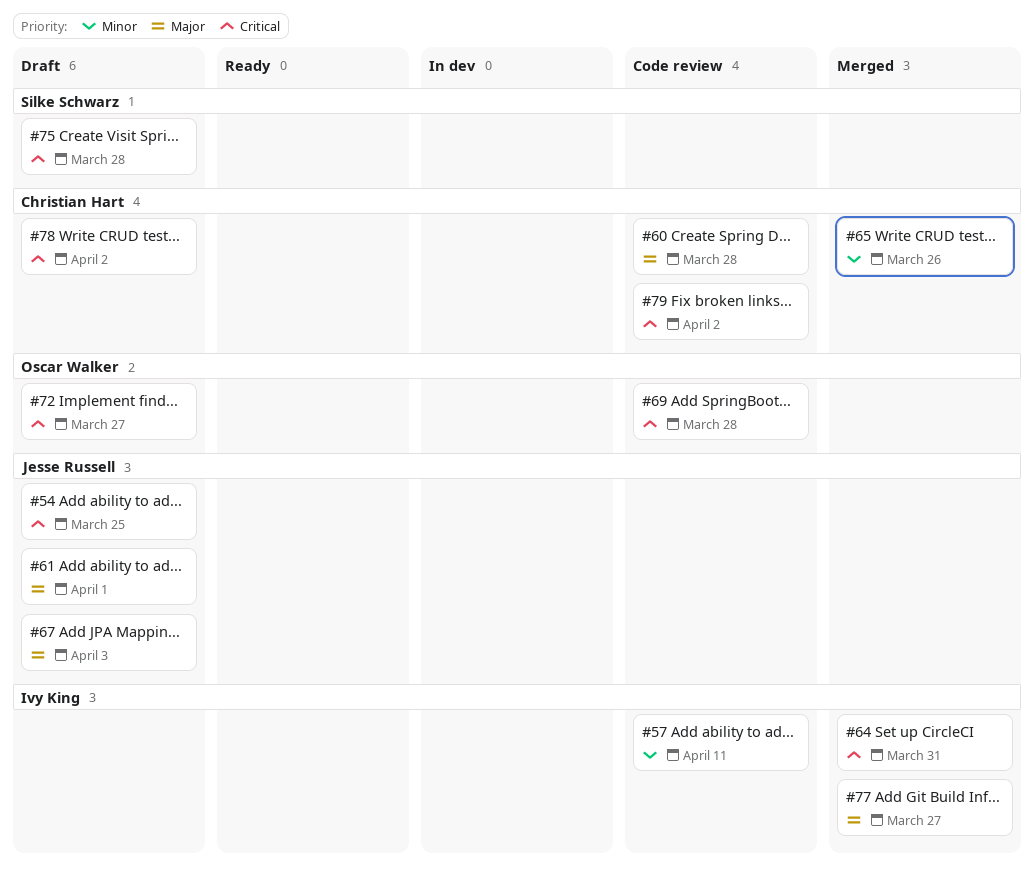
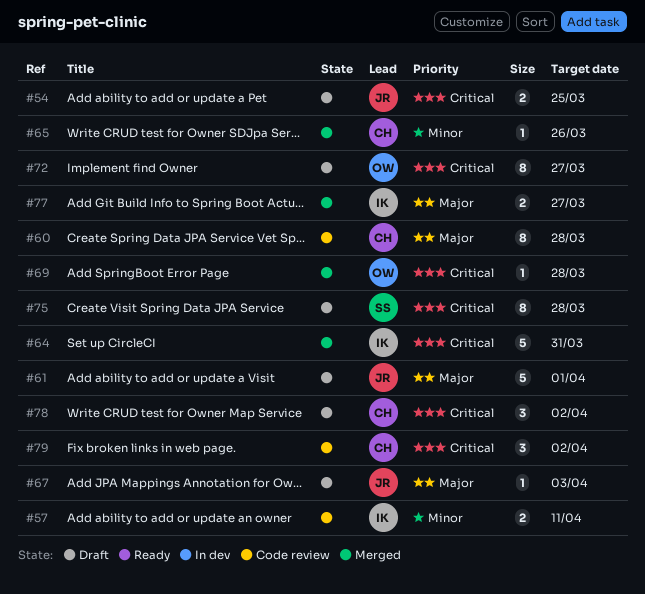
#69, status: Code review -> Merged

